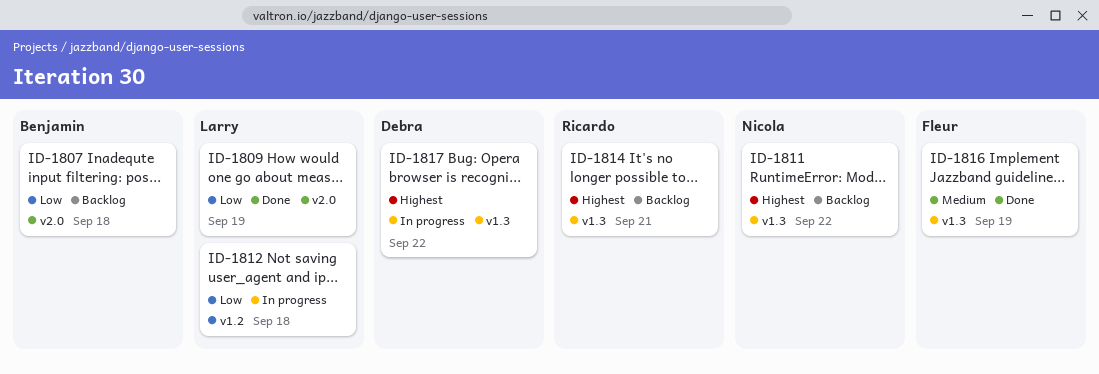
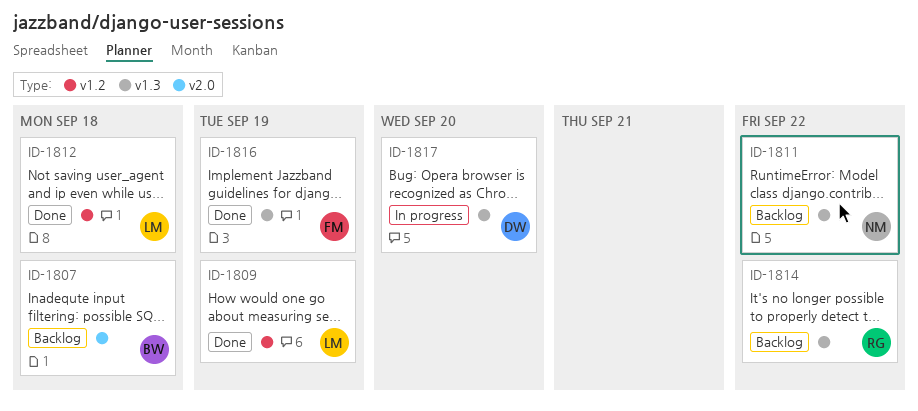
ID-1809, label: v2.0 -> v1.2
ID-1812, status: In progress -> Done
ID-1814, due: Sep 21 -> Sep 22
ID-1817, due: Sep 22 -> Sep 20

